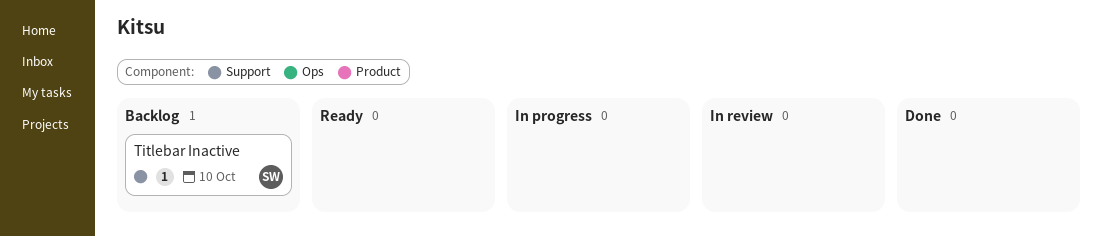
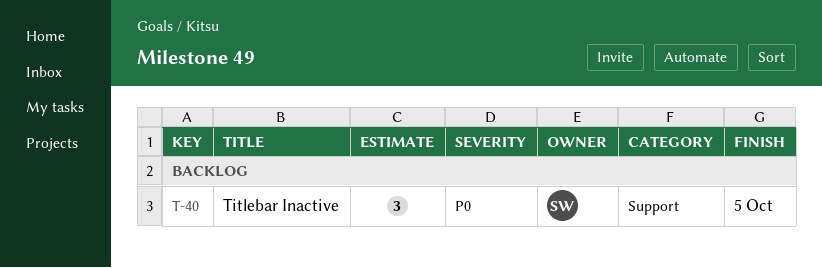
Titlebar Inactive, estimate: 1 -> 3
Titlebar Inactive, due: Oct 10 -> Oct 5

